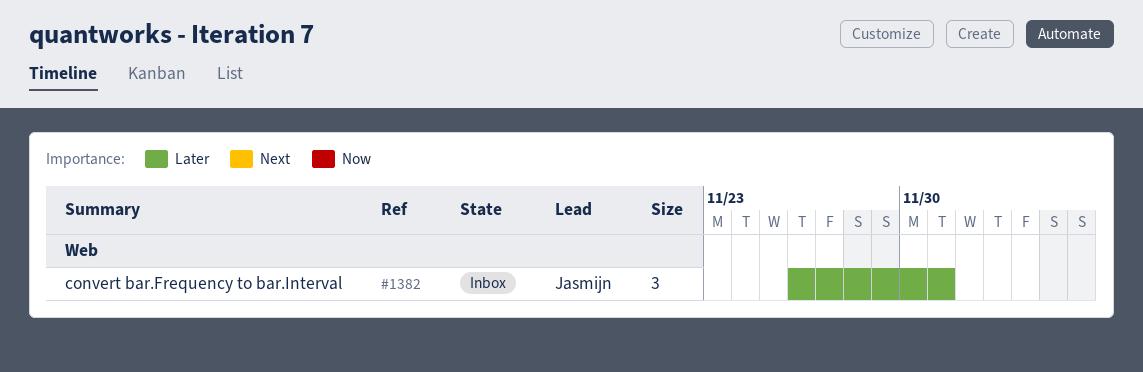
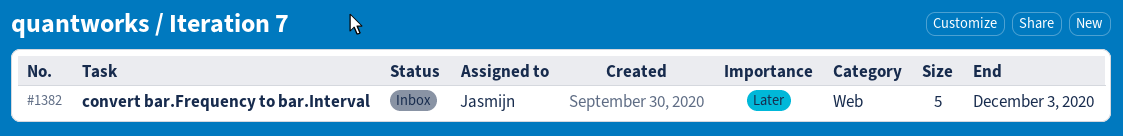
#1382, estimate: 3 -> 5
#1382, due: Dec 1 -> Dec 3

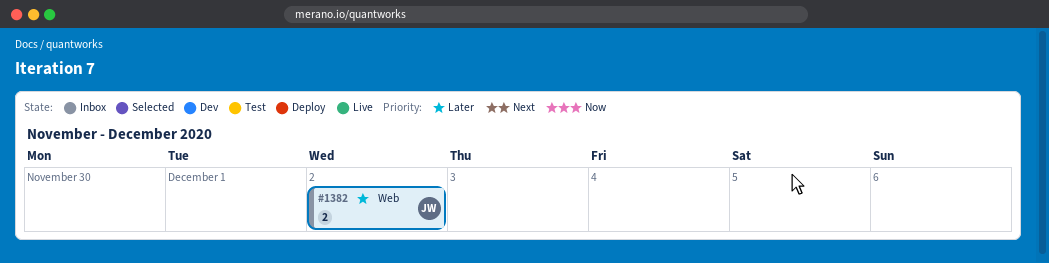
#1382, estimate: 5 -> 2
#1382, due: Dec 3 -> Dec 2

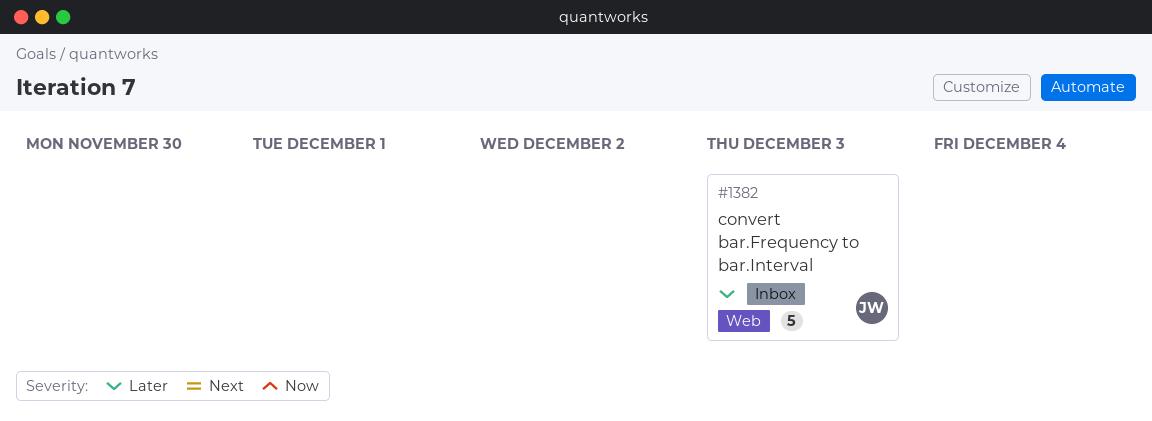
#1382, estimate: 2 -> 5
#1382, due: Dec 2 -> Dec 3

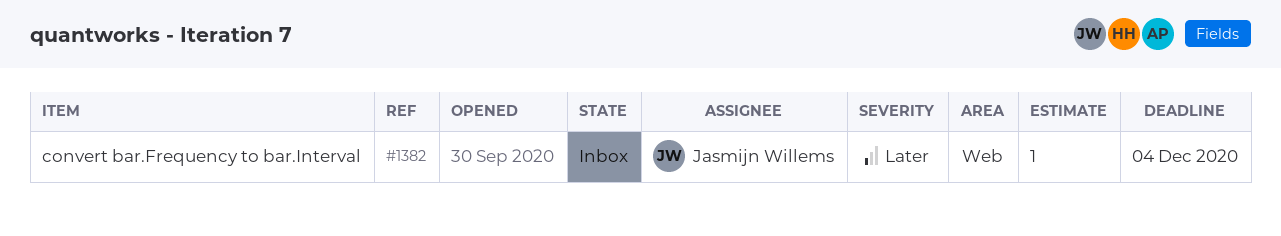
#1382, estimate: 5 -> 1
#1382, due: Dec 3 -> Dec 4

